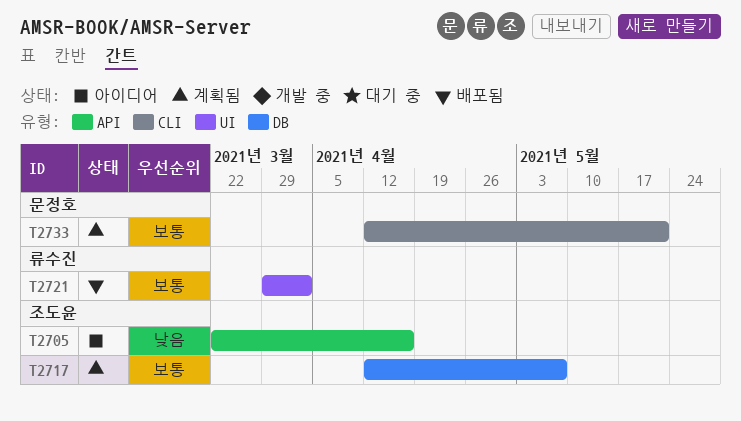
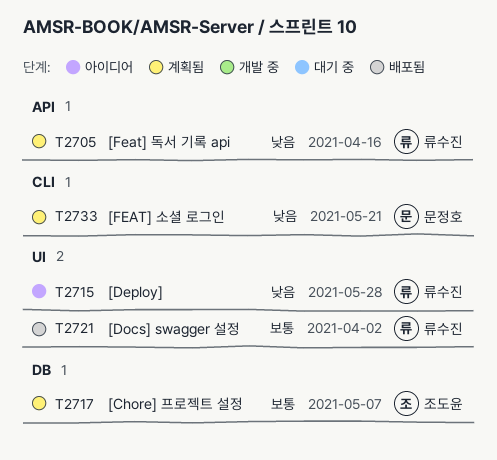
T2705, status: 아이디어 -> 계획됨
T2705, owner: 조도윤 -> 류수진
T2715: none -> present
T2733, priority: 보통 -> 낮음

